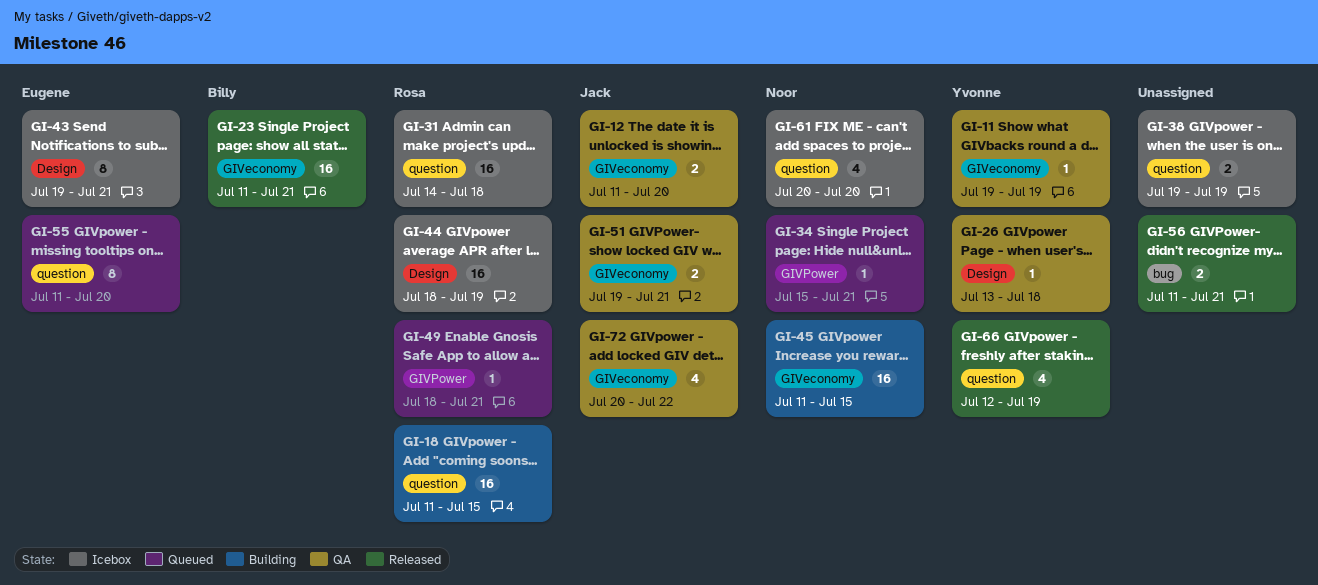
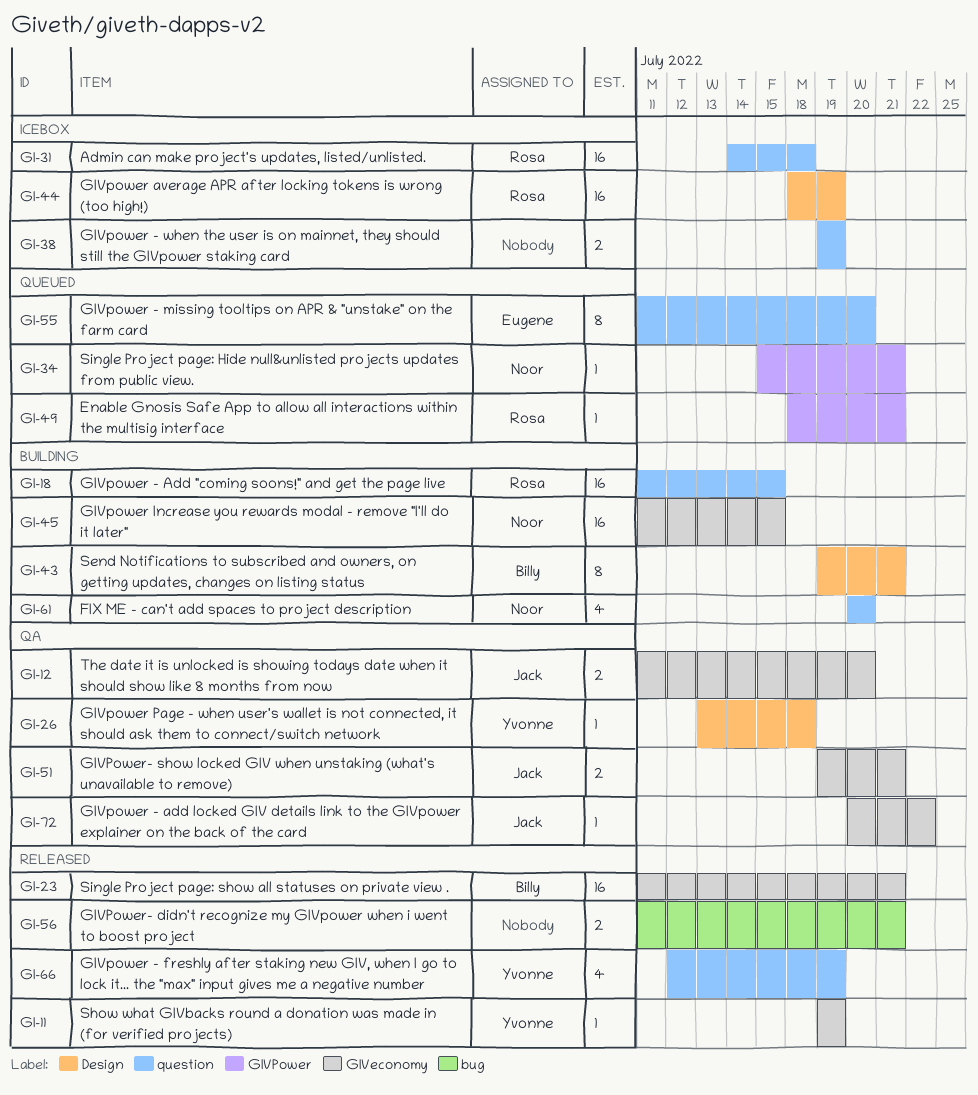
GI-11, status: QA -> Released
GI-43, status: Icebox -> Building
GI-43, owner: Eugene -> Billy
GI-61, status: Icebox -> Building
GI-72, estimate: 4 -> 1

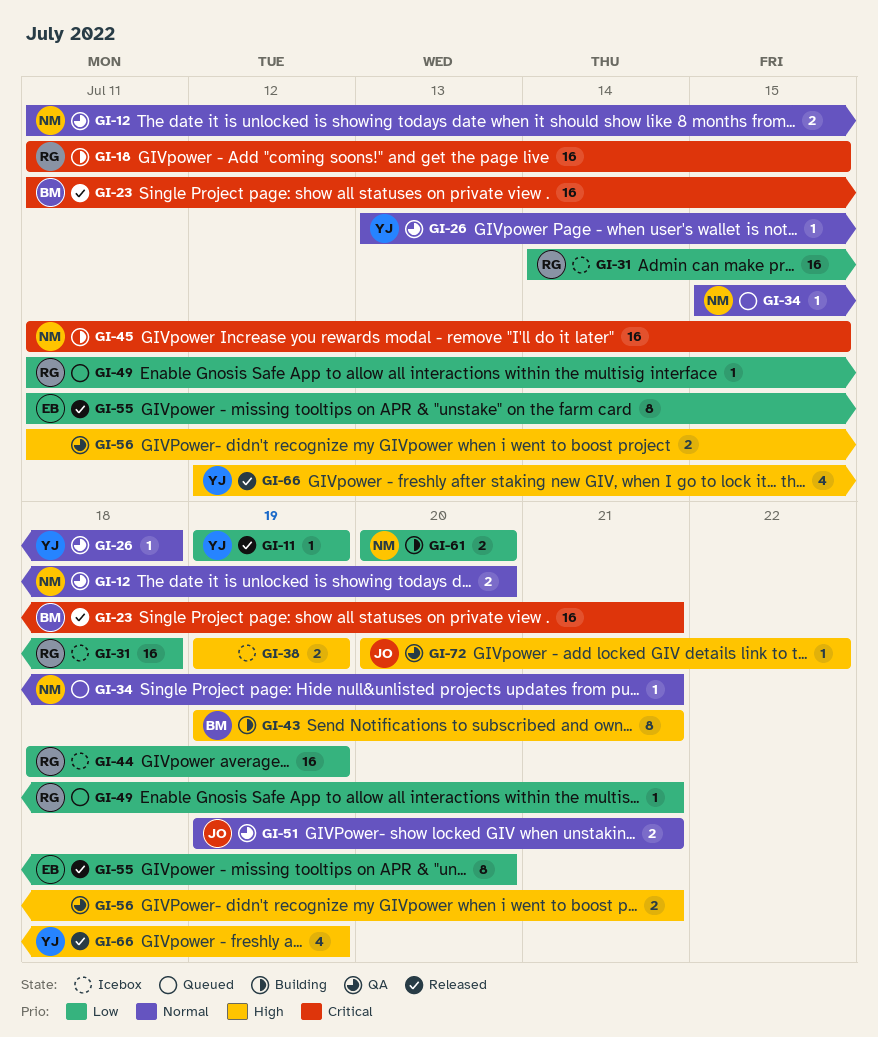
GI-12, owner: Jack -> Noor
GI-49, start: Jul 18 -> Jul 11
GI-55, status: Queued -> Released
GI-56, status: Released -> QA
GI-61, estimate: 4 -> 2

